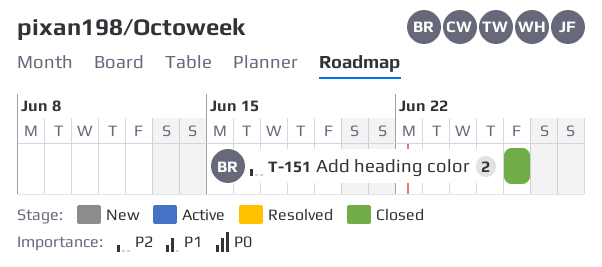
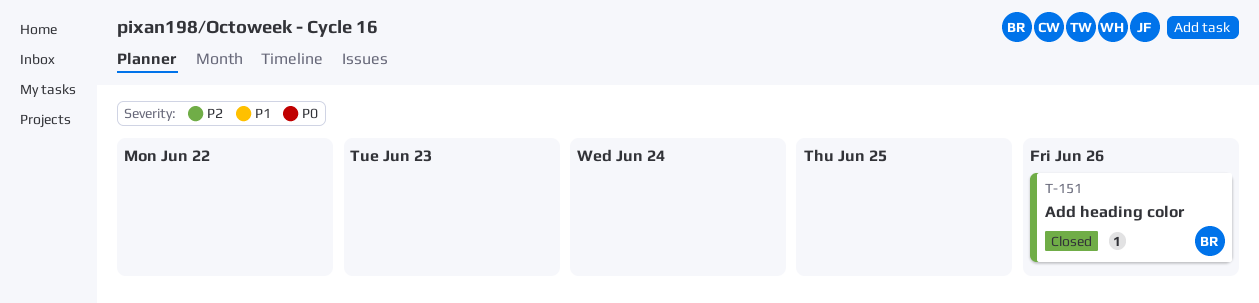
T-151, estimate: 2 -> 1

